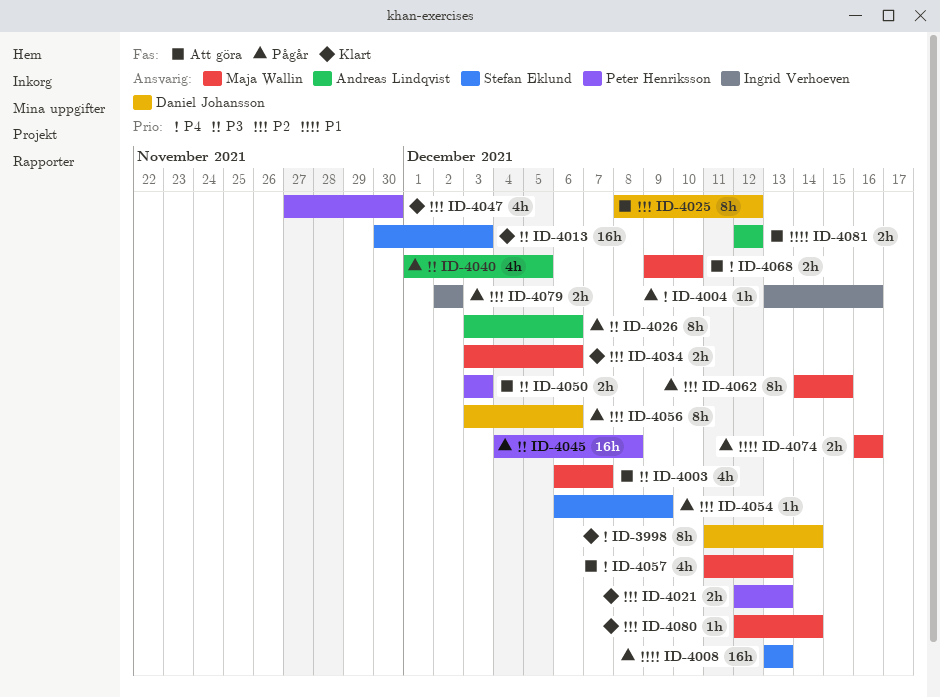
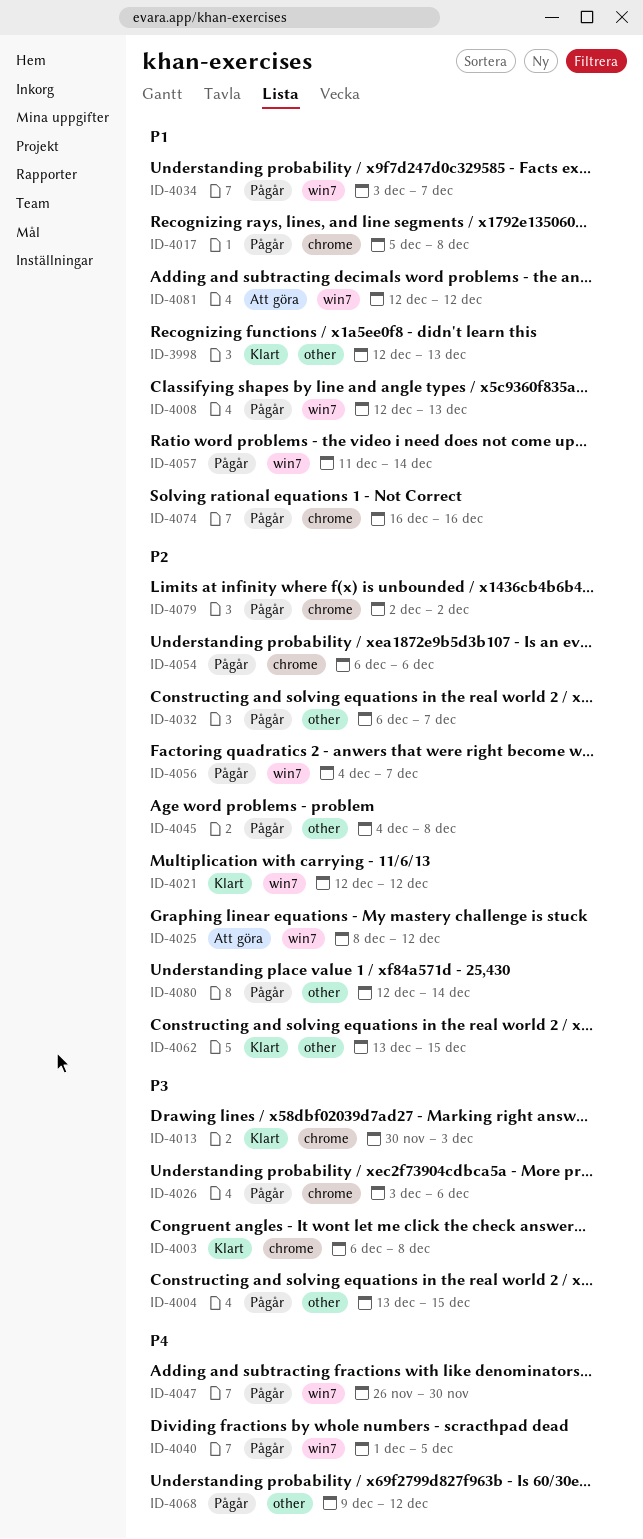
ID-3998, priority: P4 -> P1
ID-3998, start: Dec 11 -> Dec 12
ID-3998, due: Dec 14 -> Dec 13
ID-4003, status: Att göra -> Klart
ID-4003, due: Dec 7 -> Dec 8
ID-4004, priority: P4 -> P3
ID-4004, due: Dec 16 -> Dec 15
ID-4008, start: Dec 13 -> Dec 12
ID-4017: none -> present
ID-4021, due: Dec 13 -> Dec 12
ID-4032: none -> present
ID-4034, status: Klart -> Pågår
ID-4034, priority: P2 -> P1
ID-4034, due: Dec 6 -> Dec 7
ID-4040, priority: P3 -> P4
ID-4045, priority: P3 -> P2
ID-4047, status: Klart -> Pågår
ID-4047, priority: P2 -> P4
ID-4047, start: Nov 27 -> Nov 26
ID-4050: present -> none
ID-4054, due: Dec 9 -> Dec 6
ID-4056, start: Dec 3 -> Dec 4
ID-4056, due: Dec 6 -> Dec 7
ID-4057, status: Att göra -> Pågår
ID-4057, priority: P4 -> P1
ID-4057, due: Dec 13 -> Dec 14
ID-4062, status: Pågår -> Klart
ID-4062, start: Dec 14 -> Dec 13
ID-4068, status: Att göra -> Pågår
ID-4068, due: Dec 10 -> Dec 12
ID-4080, status: Klart -> Pågår

